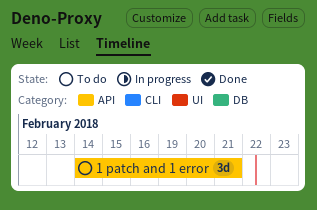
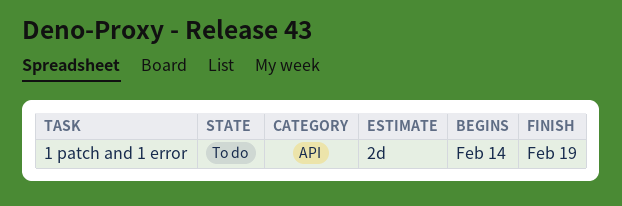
1 patch and 1 error, estimate: 3d -> 2d
1 patch and 1 error, due: Feb 21 -> Feb 19

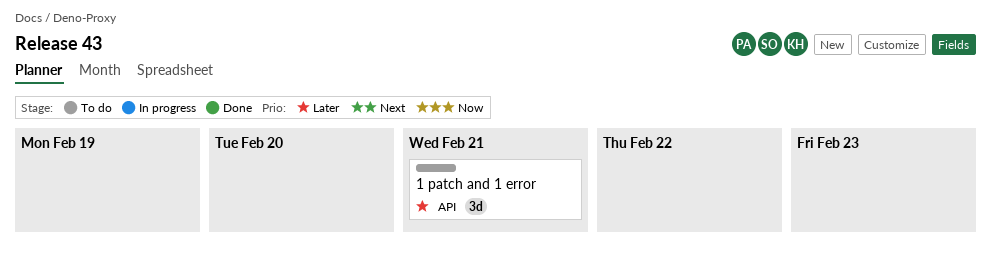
1 patch and 1 error, estimate: 2d -> 3d
1 patch and 1 error, due: Feb 19 -> Feb 21

